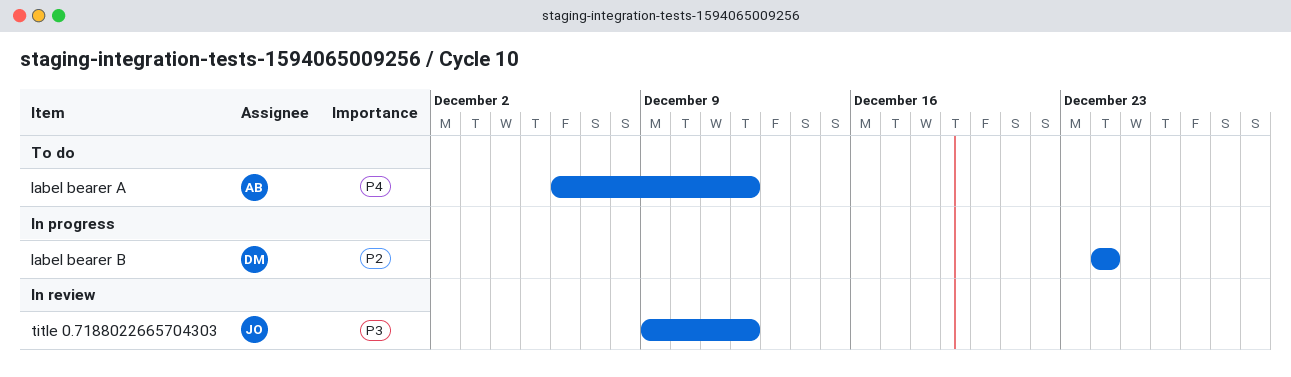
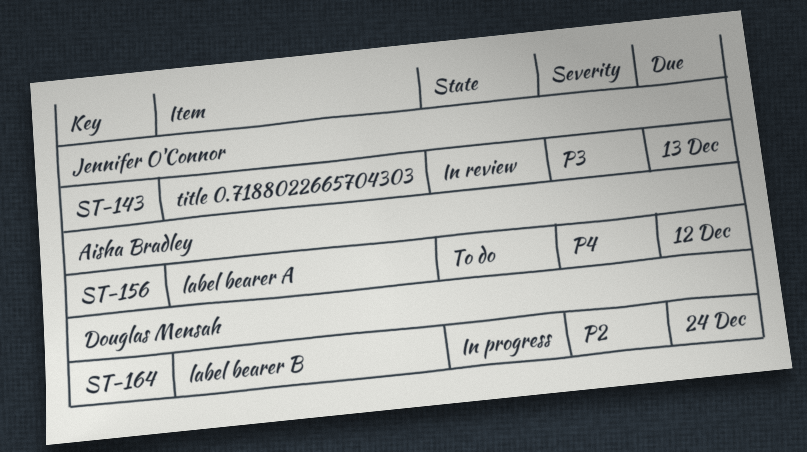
title 0.7188022665704303, due: Dec 12 -> Dec 13

